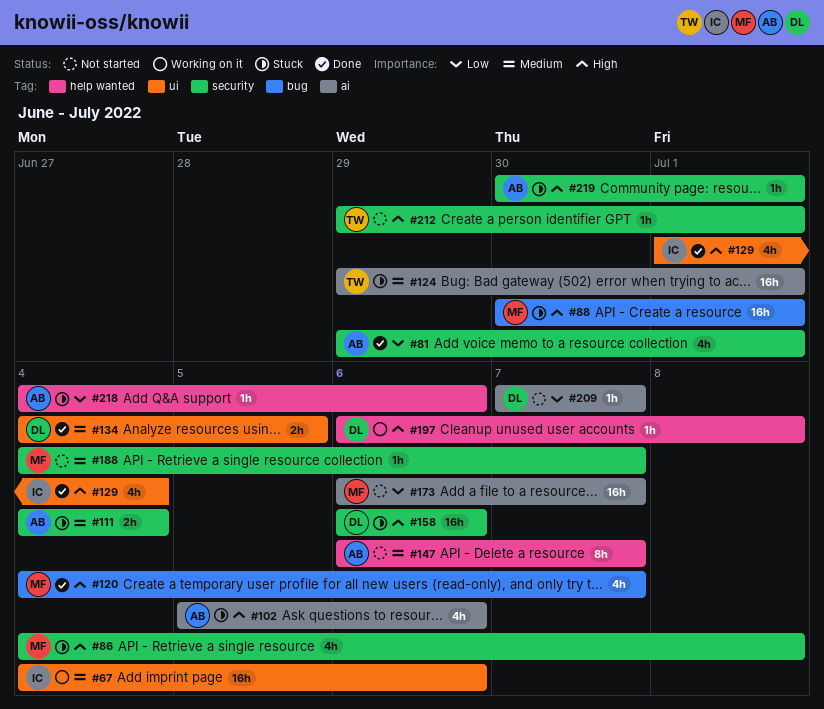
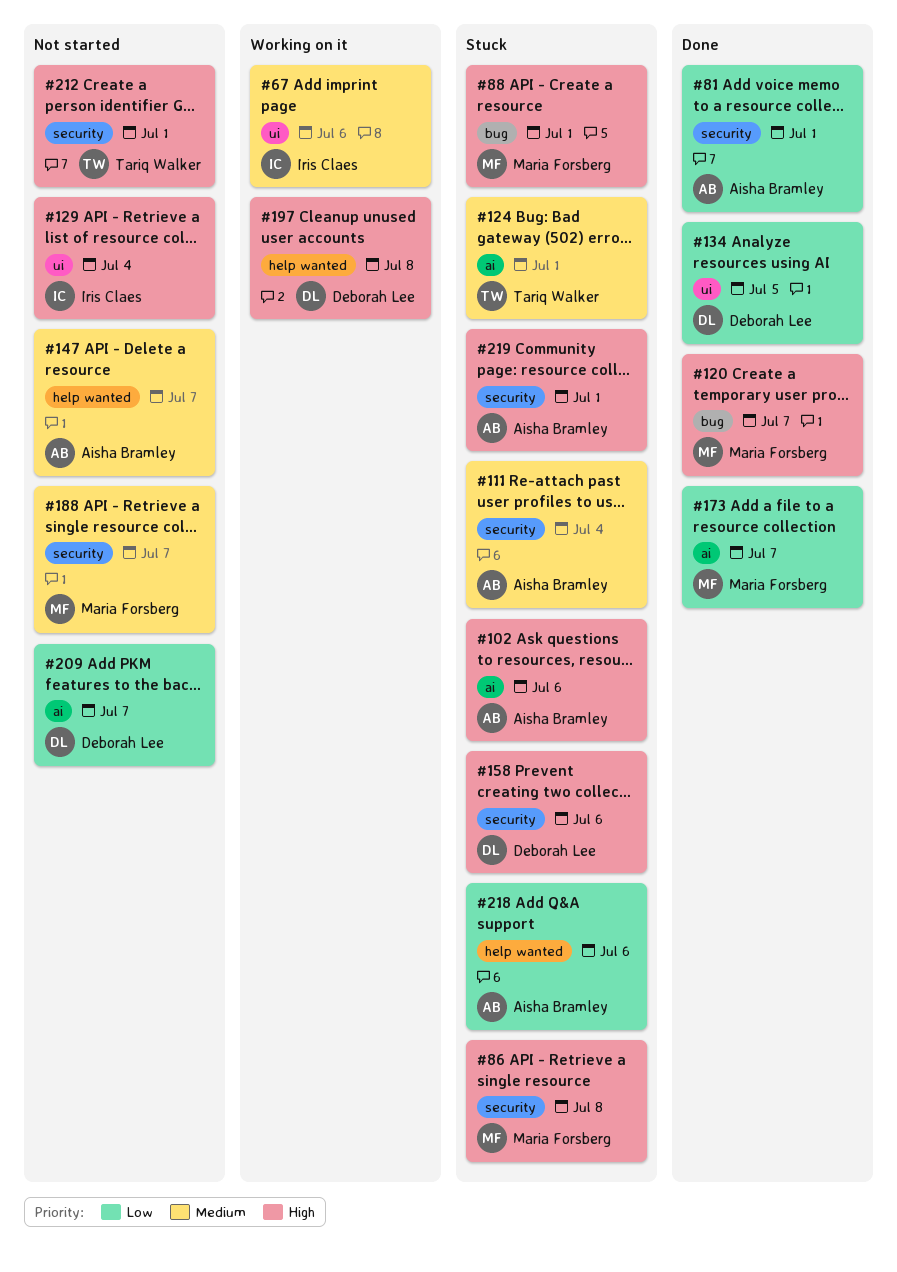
#129, status: Done -> Not started
#134, priority: Medium -> Low
#173, status: Not started -> Done

